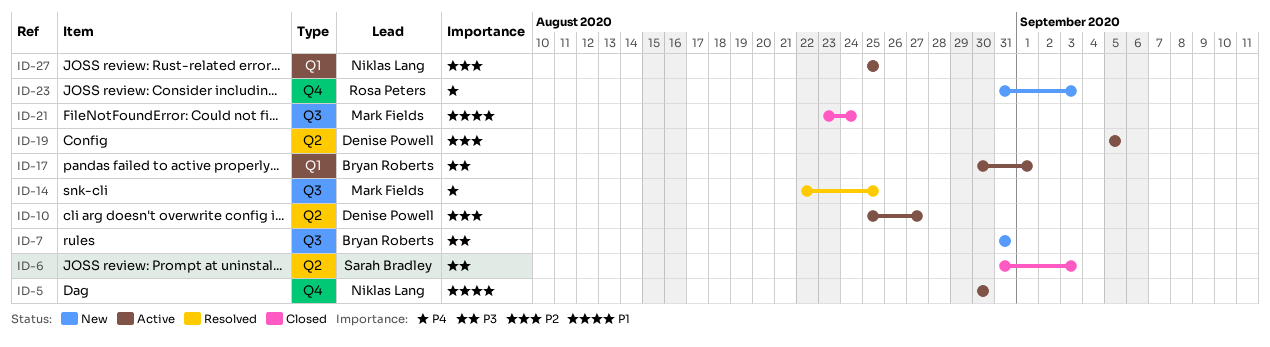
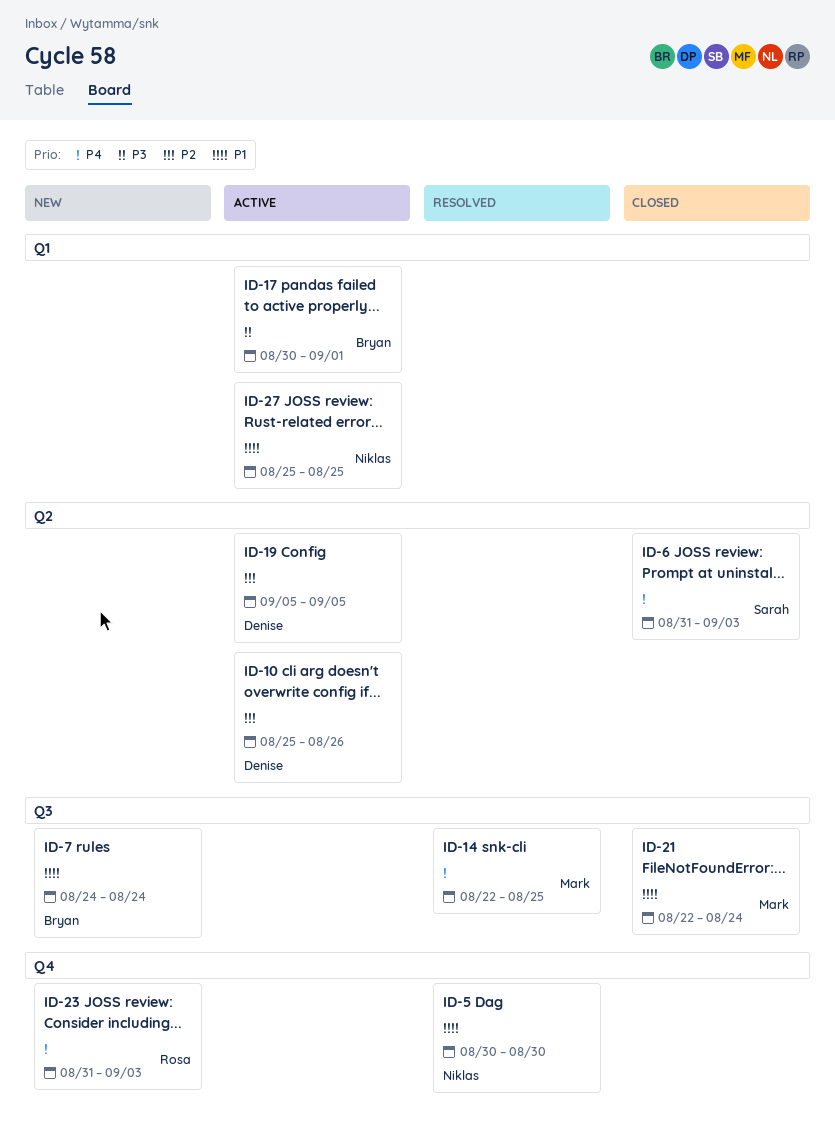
ID-5, status: Active -> Resolved
ID-6, priority: P3 -> P4
ID-7, priority: P3 -> P1
ID-7, start: Aug 31 -> Aug 24
ID-7, due: Aug 31 -> Aug 24
ID-10, due: Aug 27 -> Aug 26
ID-21, start: Aug 23 -> Aug 22
ID-27, priority: P2 -> P1

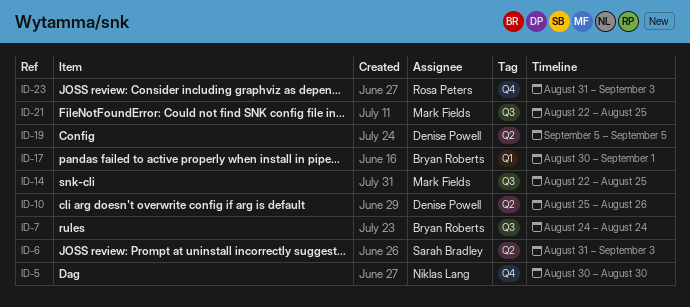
ID-21, due: Aug 24 -> Aug 25
ID-27: present -> none

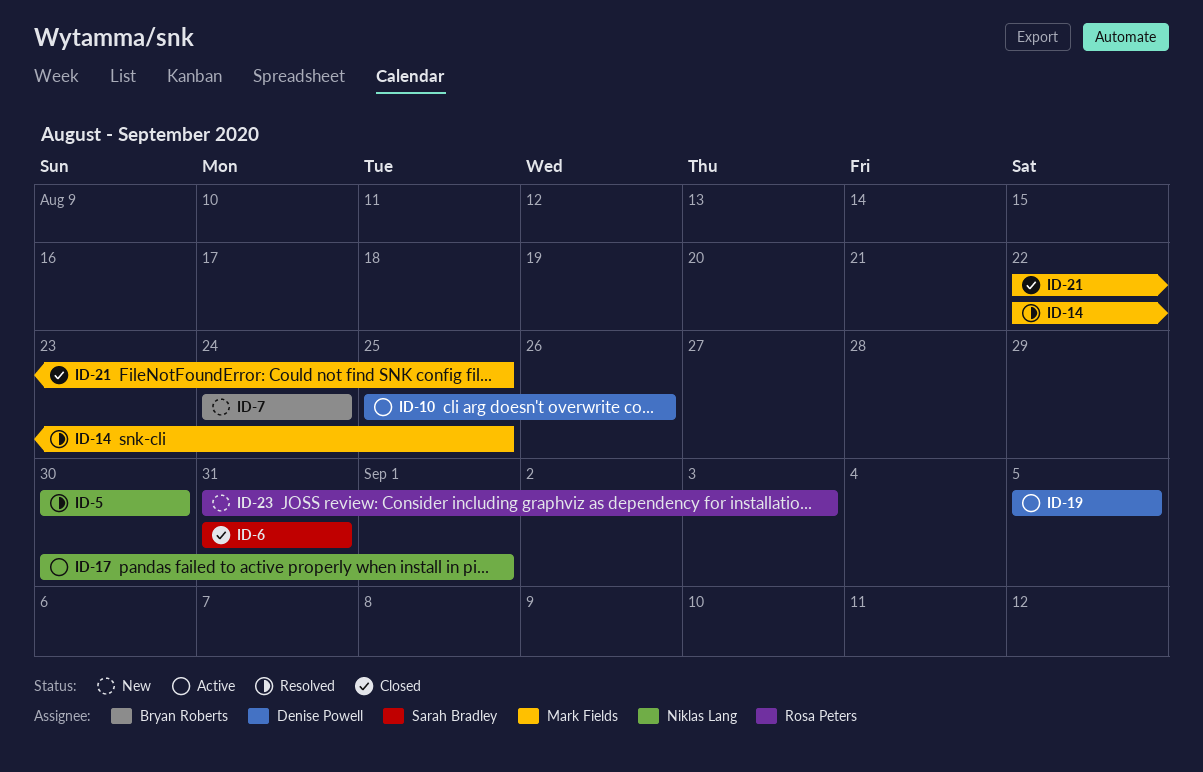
ID-6, due: Sep 3 -> Aug 31
ID-17, owner: Bryan Roberts -> Niklas Lang

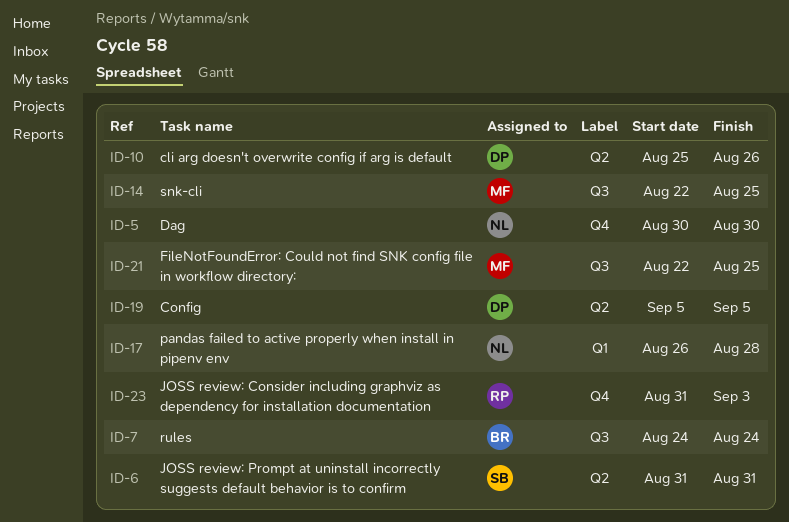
ID-17, start: Aug 30 -> Aug 26
ID-17, due: Sep 1 -> Aug 28

